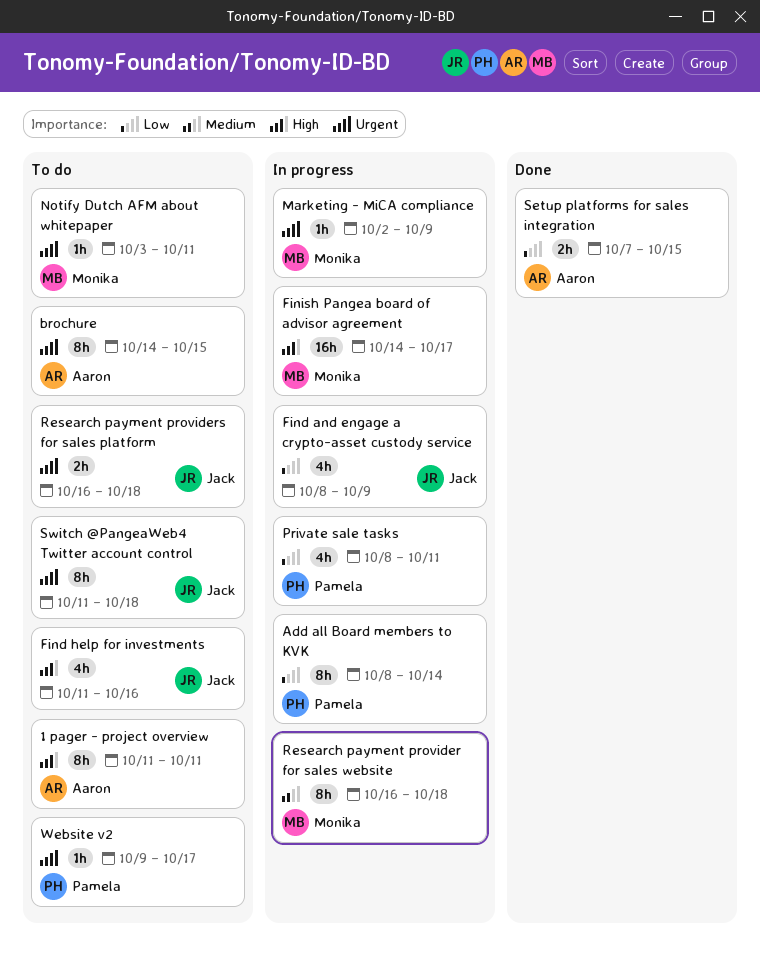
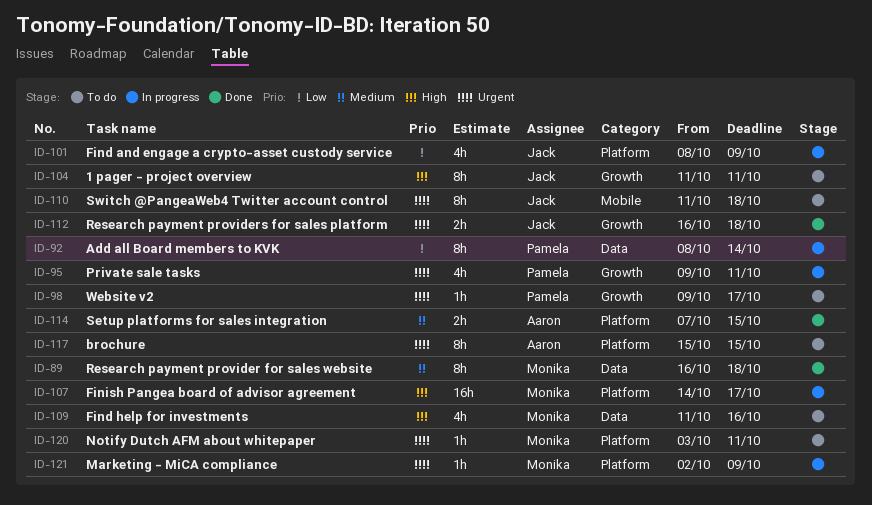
1 pager - project overview, owner: Aaron -> Jack
brochure, start: Oct 14 -> Oct 15
Find help for investments, owner: Jack -> Monika
Private sale tasks, priority: Low -> Urgent
Private sale tasks, start: Oct 8 -> Oct 9
Research payment provider for sales website, status: In progress -> Done
Research payment providers for sales platform, status: To do -> Done
Setup platforms for sales integration, priority: Low -> Medium

